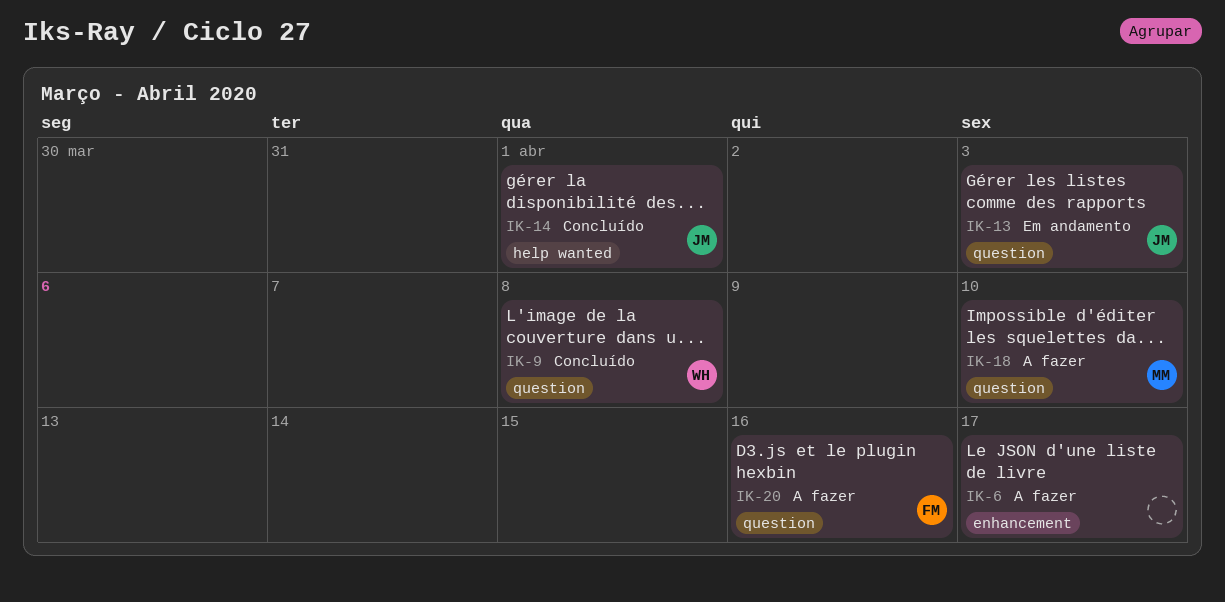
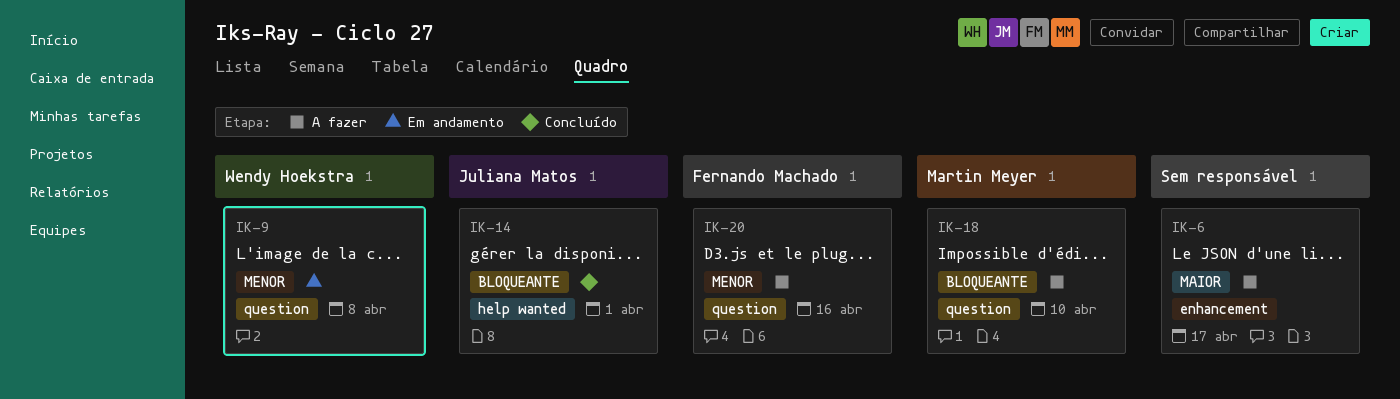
IK-9, status: Concluído -> Em andamento
IK-13: present -> none

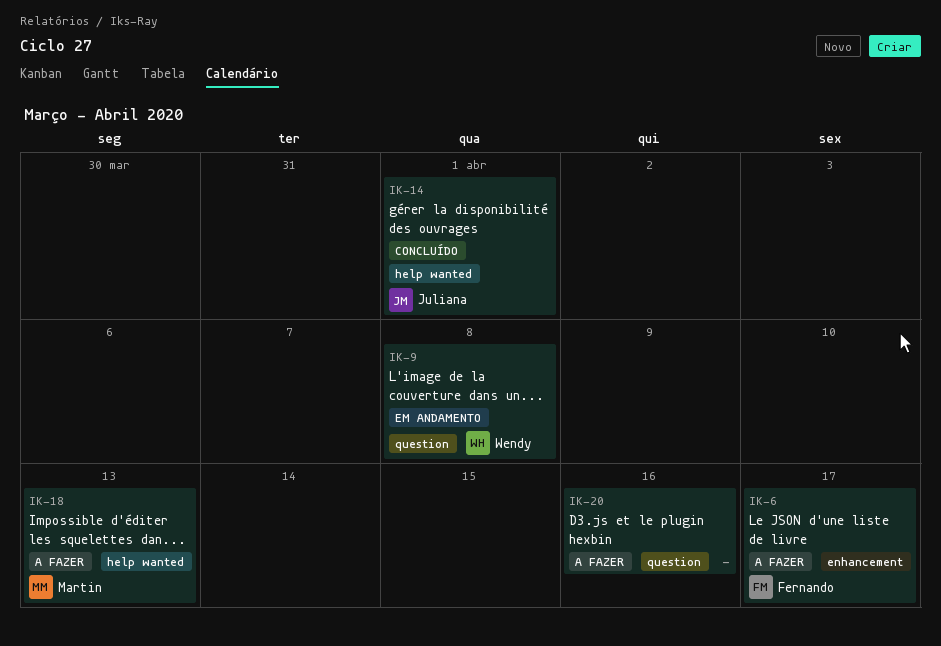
IK-6, owner: none -> Fernando Machado
IK-18, label: question -> help wanted
IK-18, due: Apr 10 -> Apr 13
IK-20, owner: Fernando Machado -> none

